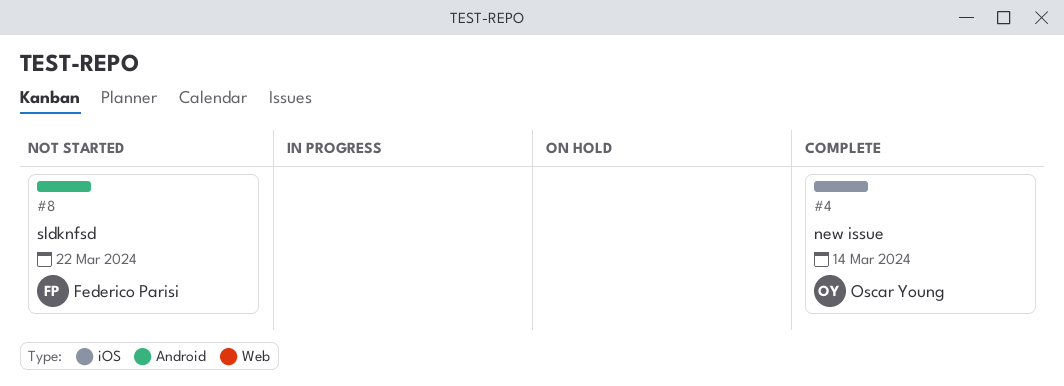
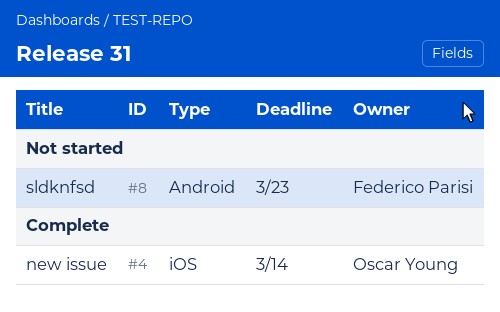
#8, due: Mar 22 -> Mar 23

